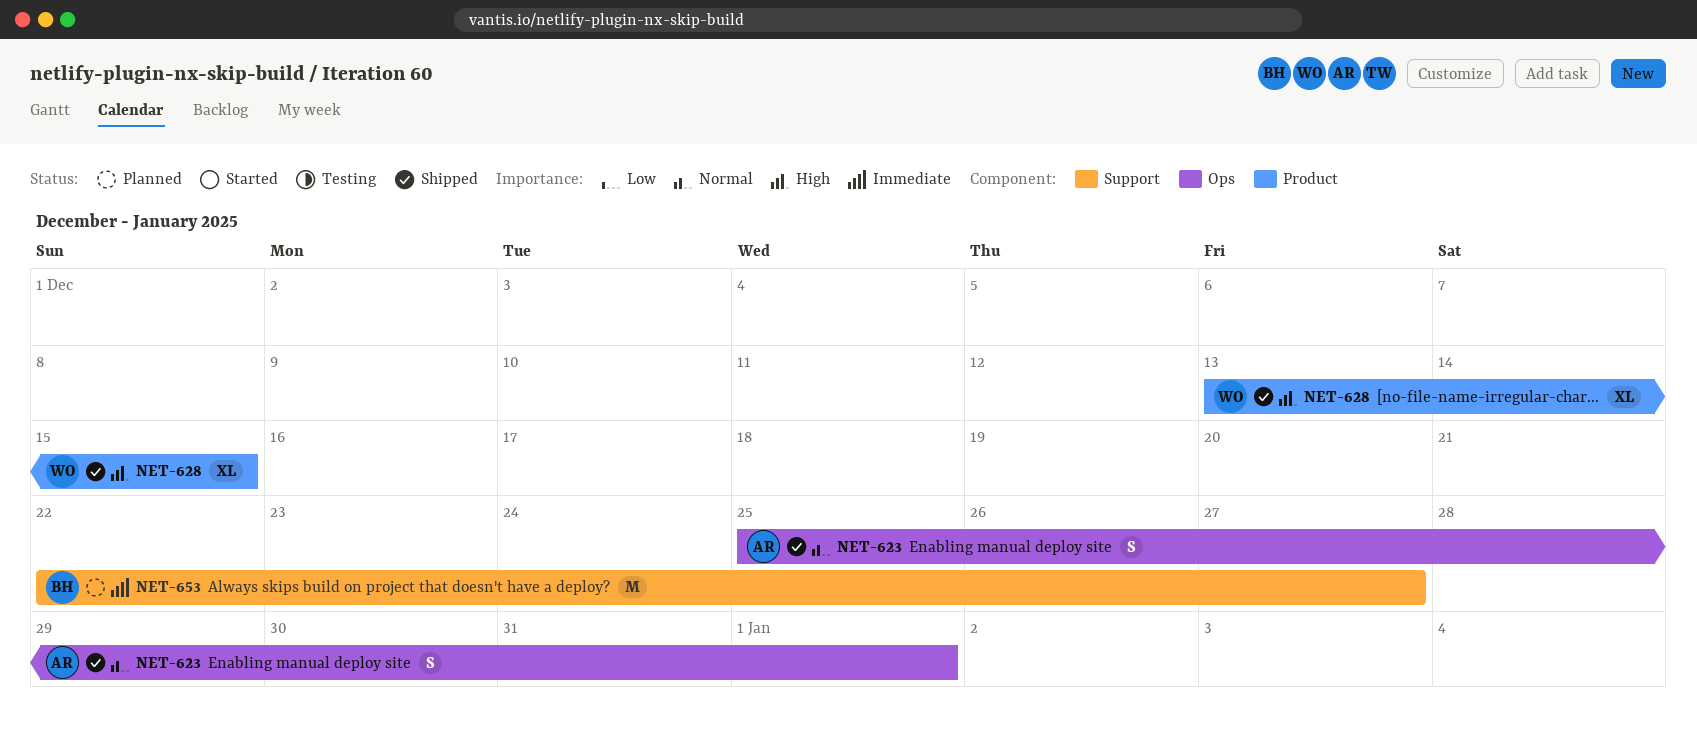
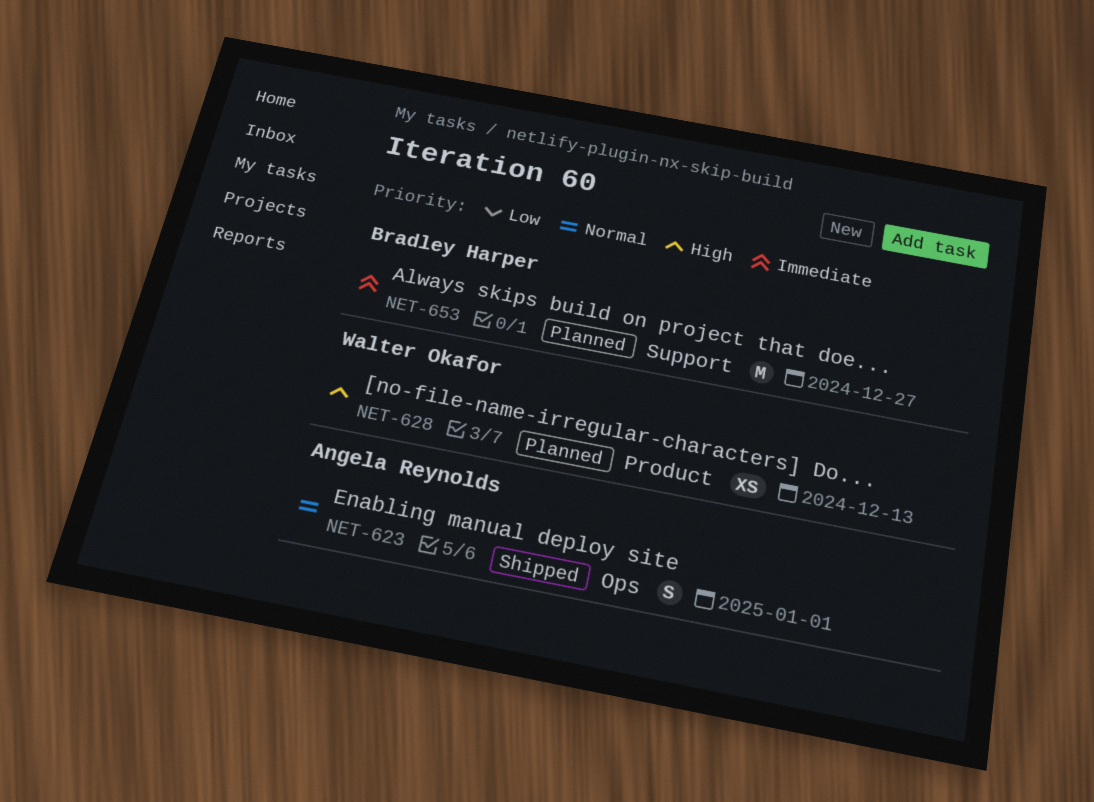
NET-628, status: Shipped -> Planned
NET-628, estimate: XL -> XS
NET-628, due: Dec 15 -> Dec 13

